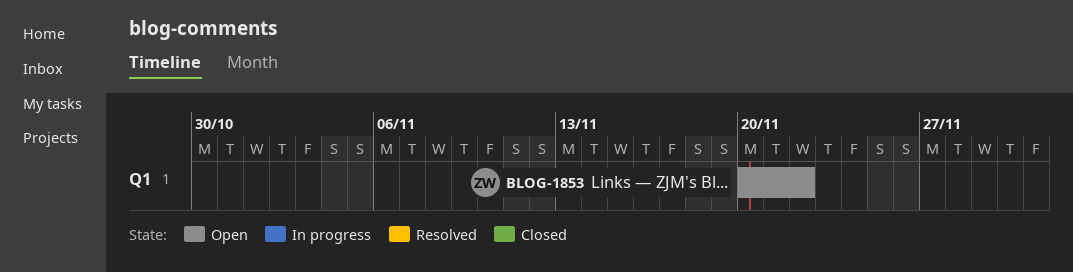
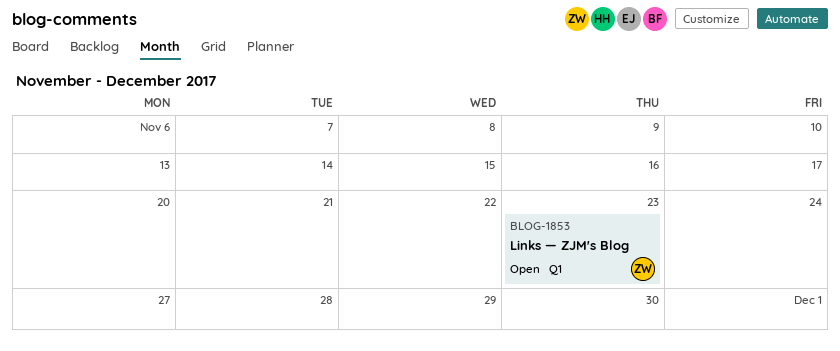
BLOG-1853, due: Nov 22 -> Nov 23

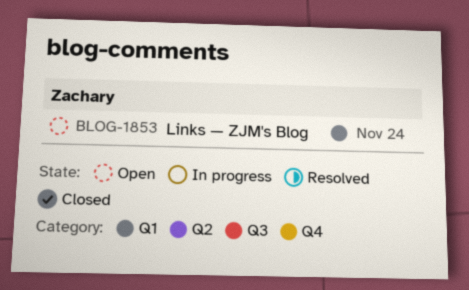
BLOG-1853, due: Nov 23 -> Nov 24

